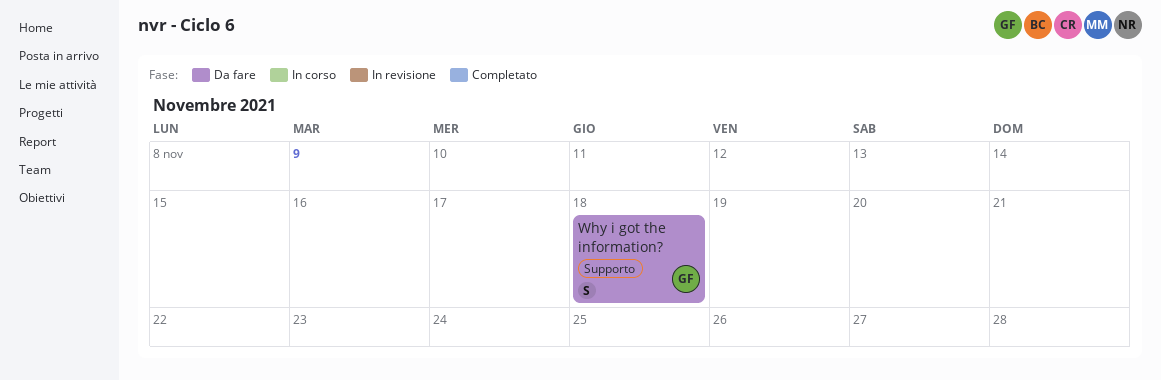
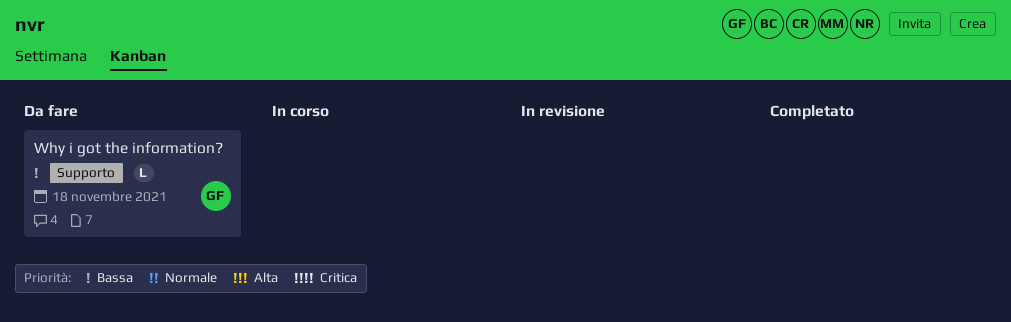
Why i got the information?, estimate: S -> L

